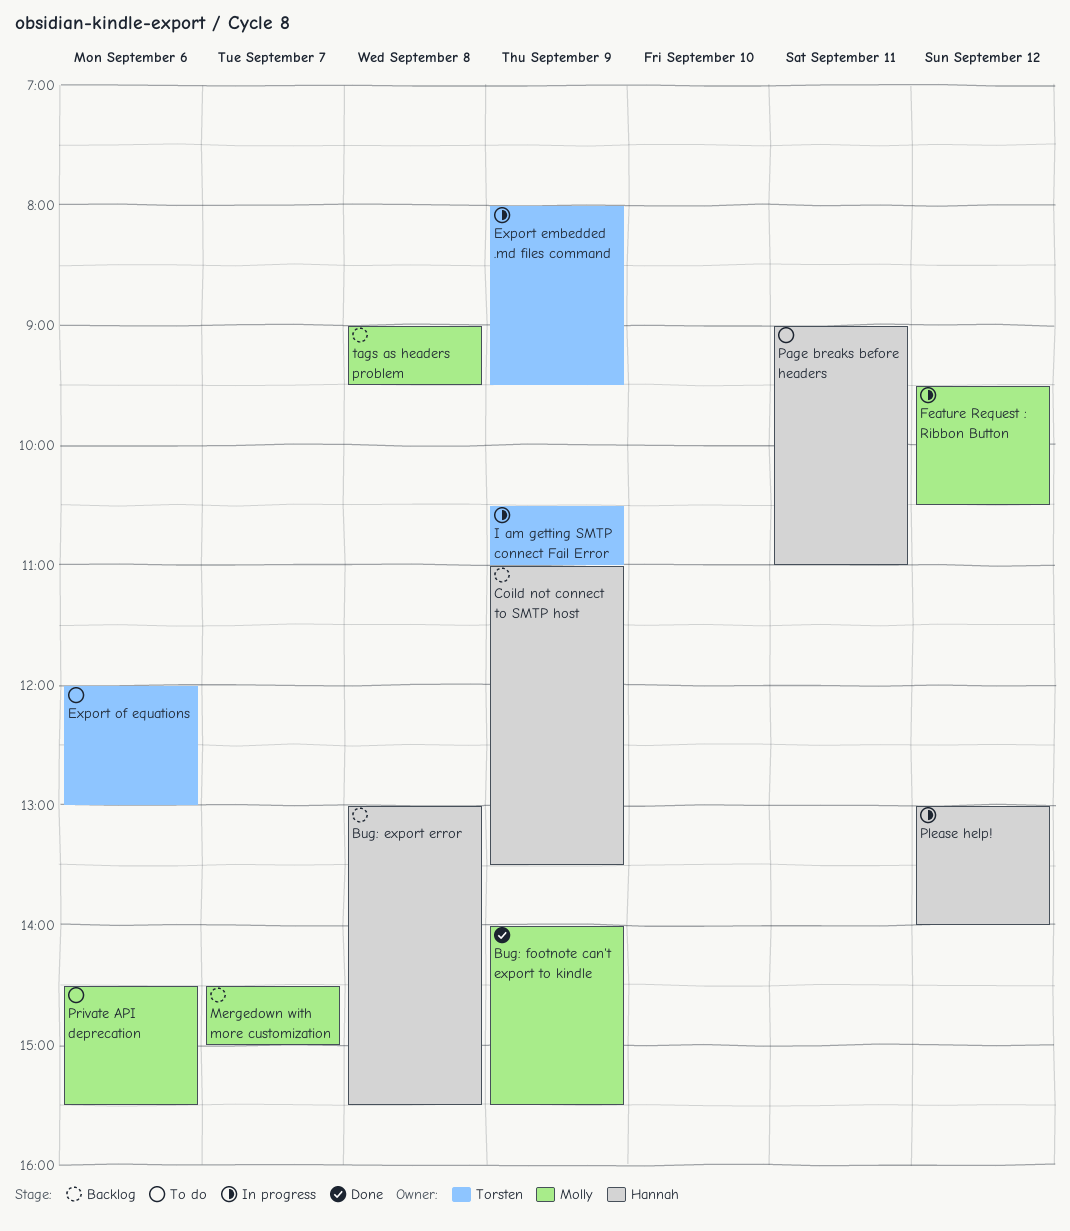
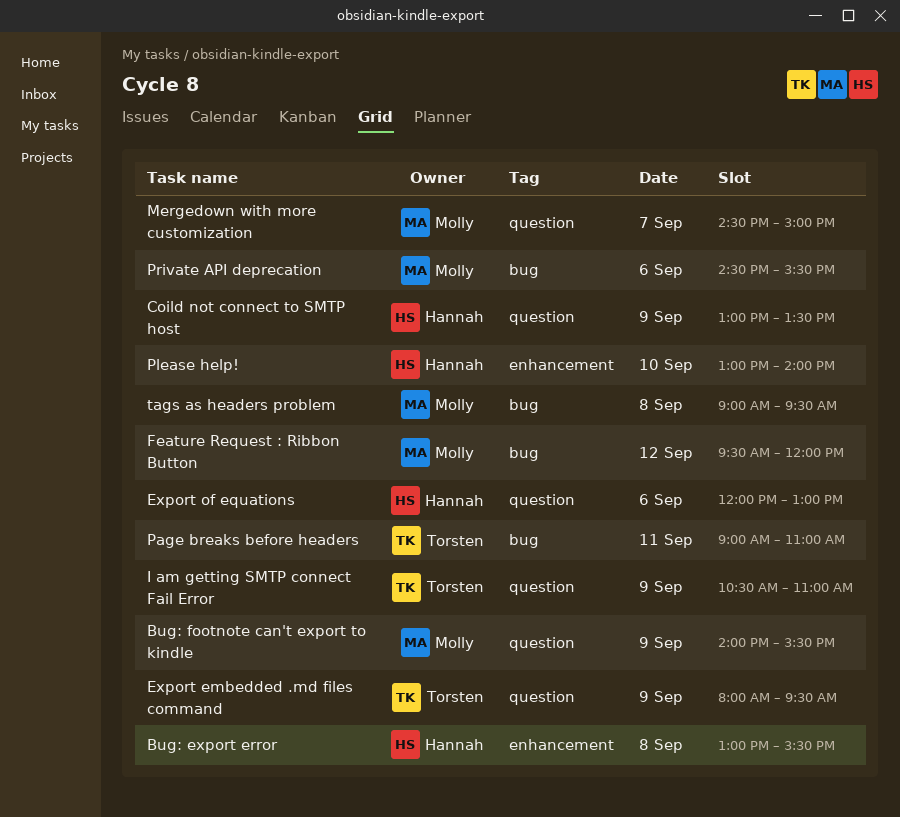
Coild not connect to SMTP host, begins: 11:00 -> 13:00
Export of equations, owner: Torsten -> Hannah
Feature Request : Ribbon Button, ends: 10:30 -> 12:00
Page breaks before headers, owner: Hannah -> Torsten
Please help!, day: Sep 12 -> Sep 10

